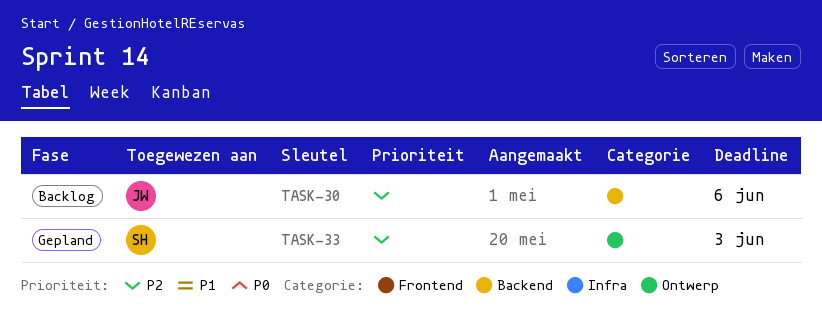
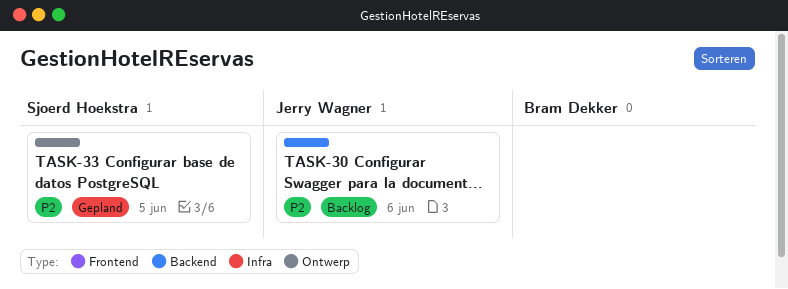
TASK-33, due: Jun 3 -> Jun 5

